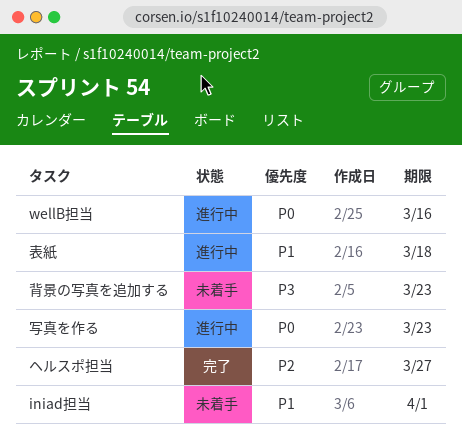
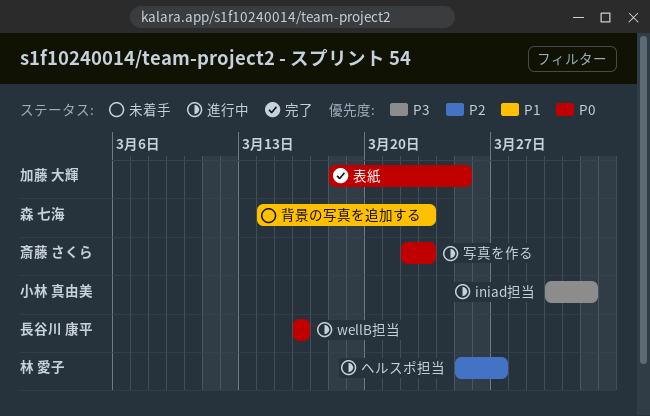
iniad担当, status: 未着手 -> 進行中
iniad担当, priority: P1 -> P3
ヘルスポ担当, status: 完了 -> 進行中
背景の写真を追加する, priority: P3 -> P1
表紙, status: 進行中 -> 完了
表紙, priority: P1 -> P0
表紙, due: Mar 18 -> Mar 25

